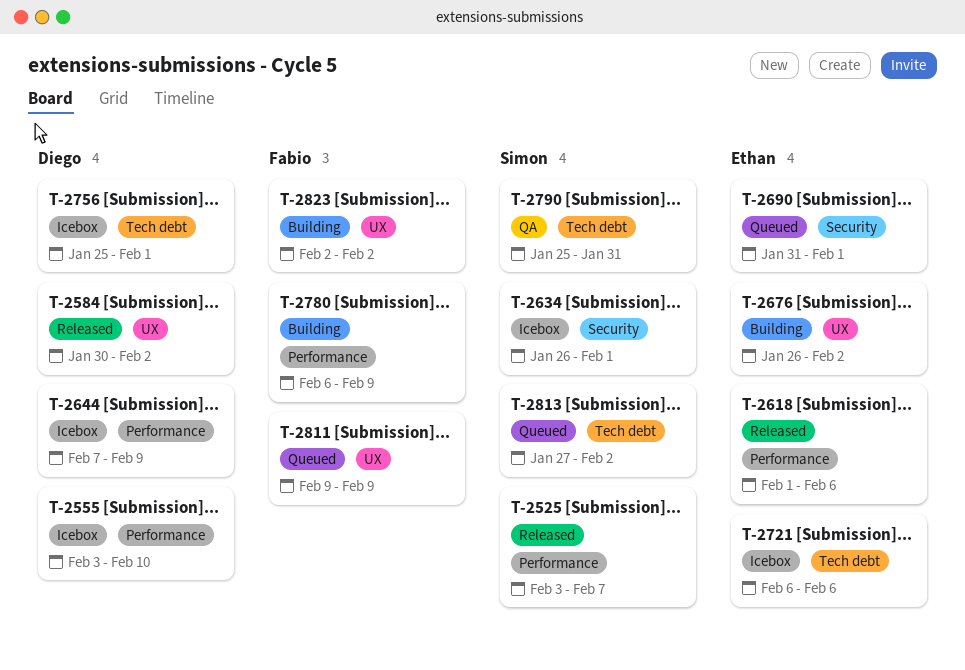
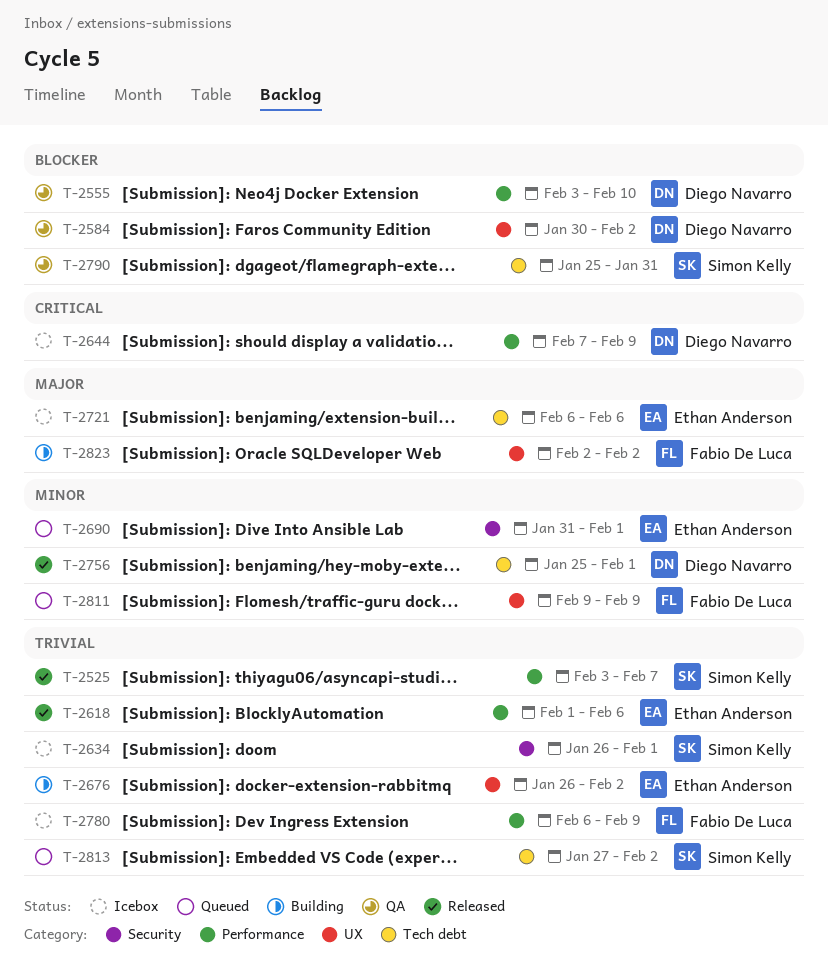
T-2555, status: Icebox -> QA
T-2584, status: Released -> QA
T-2756, status: Icebox -> Released
T-2780, status: Building -> Icebox

